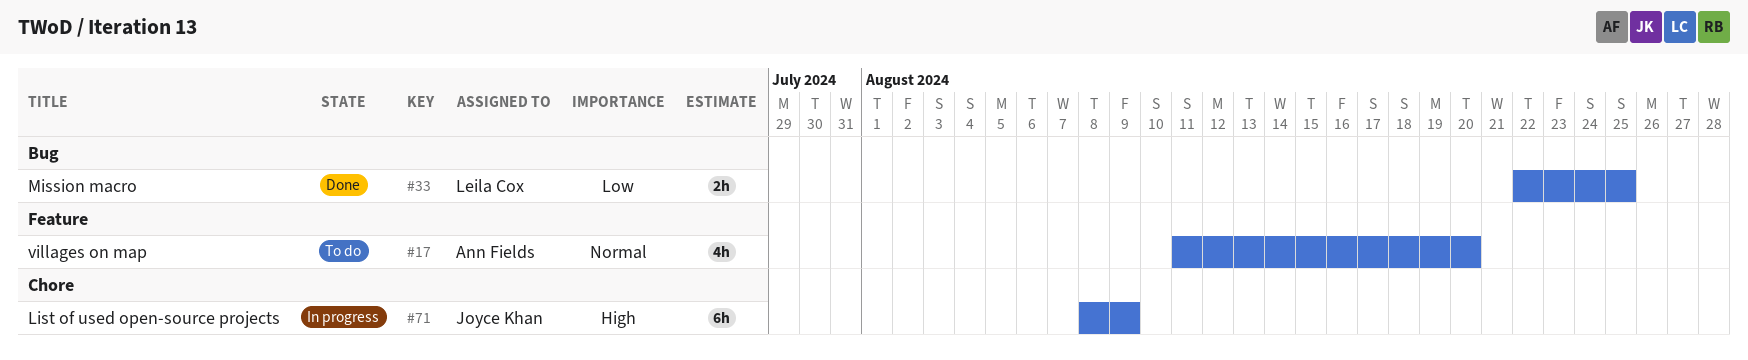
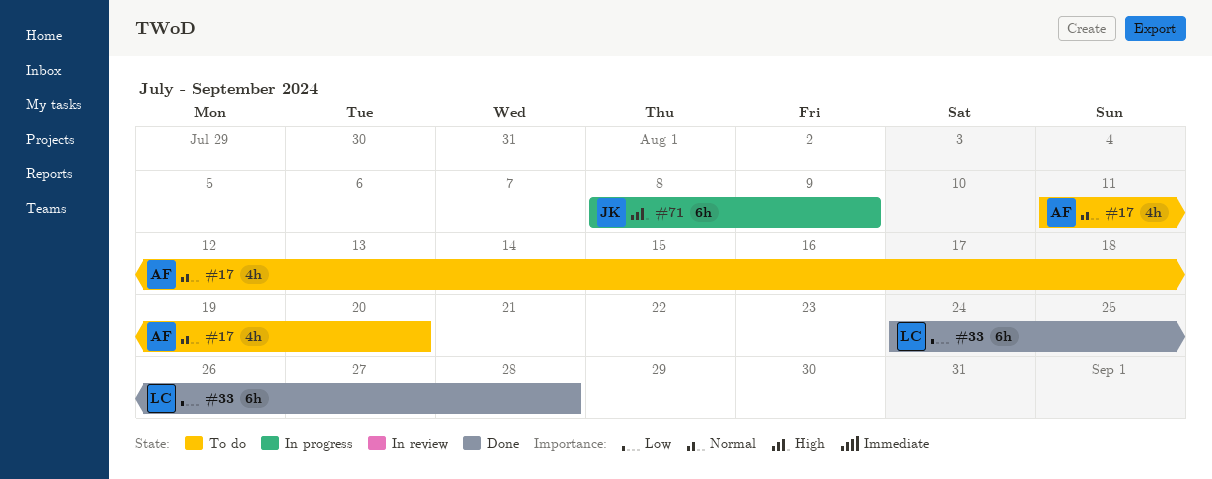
#33, estimate: 2h -> 6h
#33, start: Aug 22 -> Aug 24
#33, due: Aug 25 -> Aug 28

